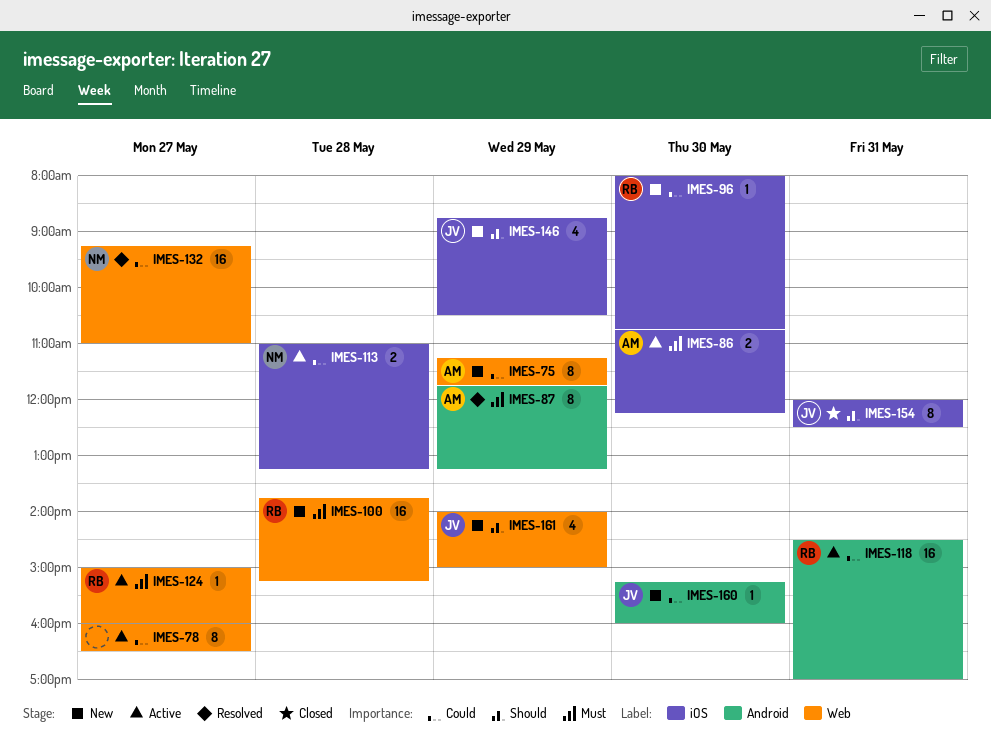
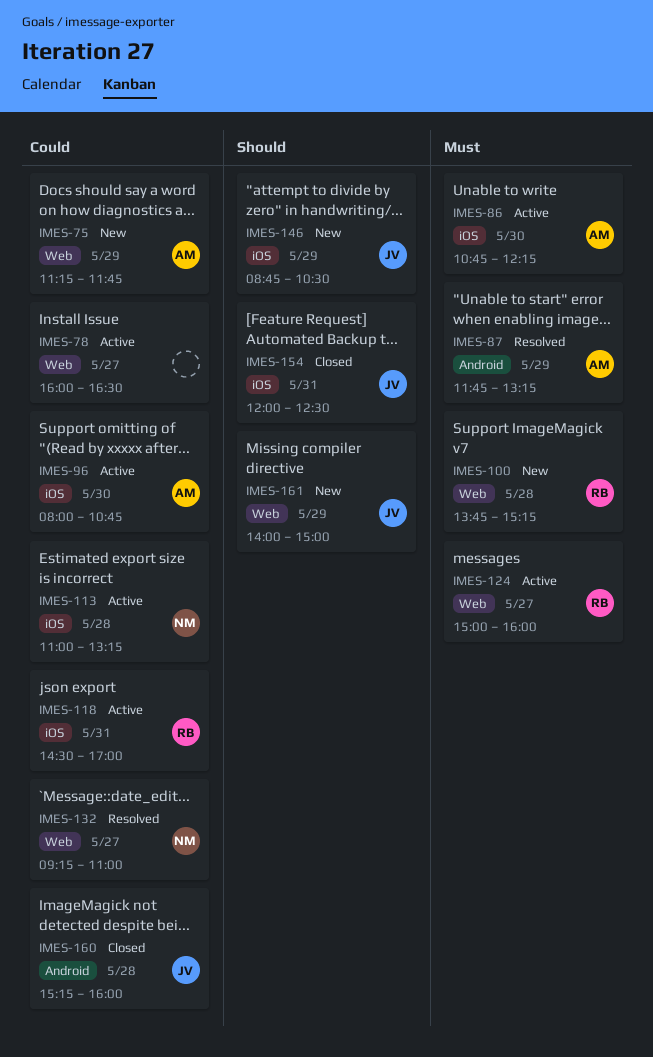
IMES-96, status: New -> Active
IMES-96, owner: RB -> AM
IMES-118, label: Android -> iOS
IMES-160, status: New -> Closed
IMES-160, day: May 30 -> May 28

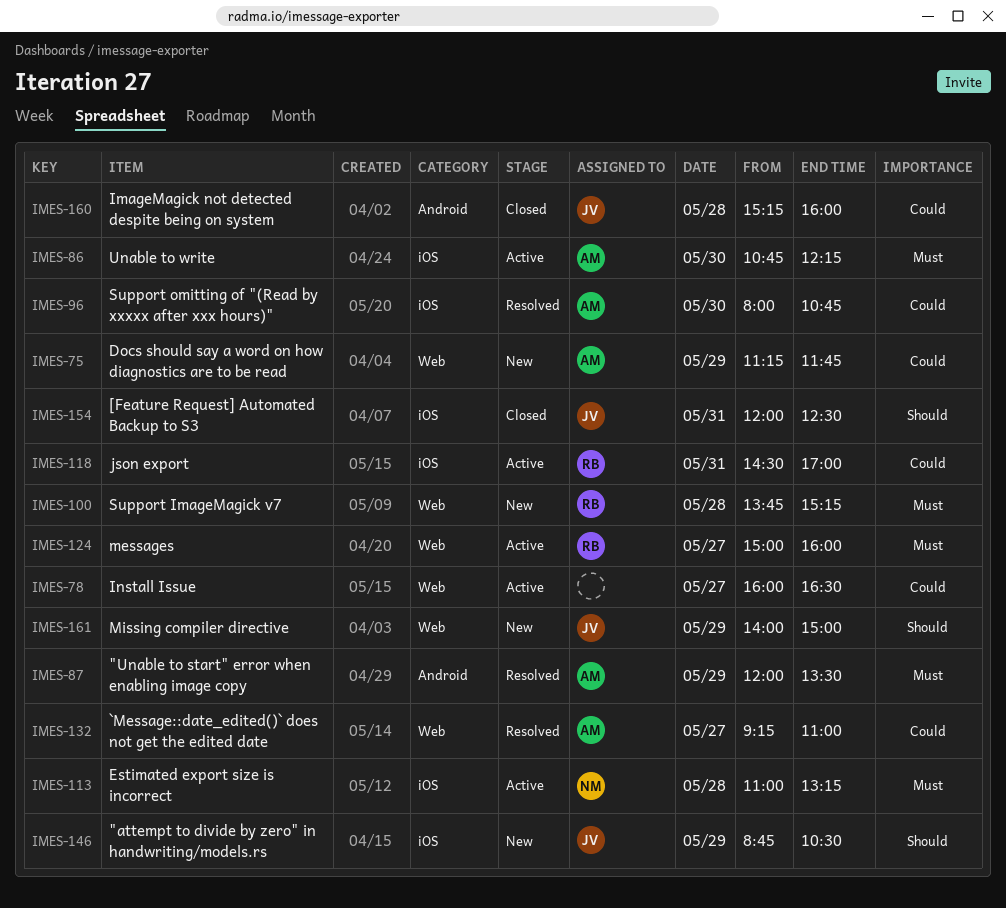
IMES-87, begins: 11:45 -> 12:00
IMES-87, ends: 13:15 -> 13:30
IMES-96, status: Active -> Resolved
IMES-113, priority: Could -> Must
IMES-132, owner: NM -> AM

